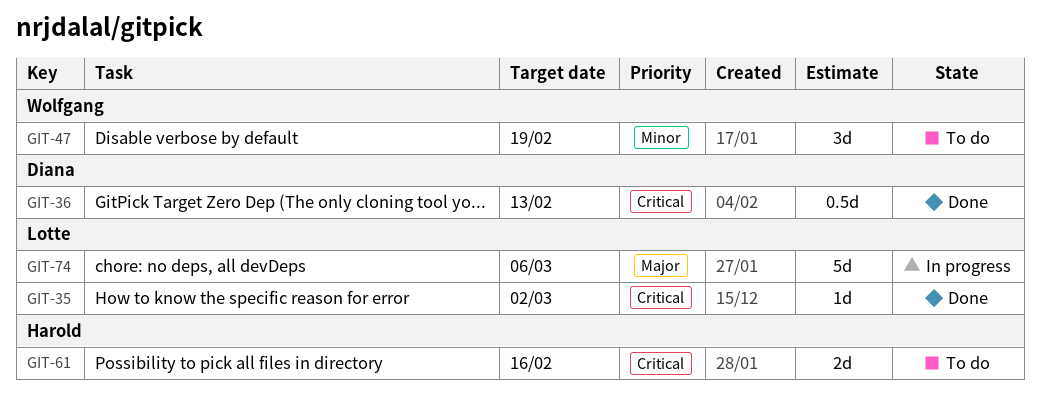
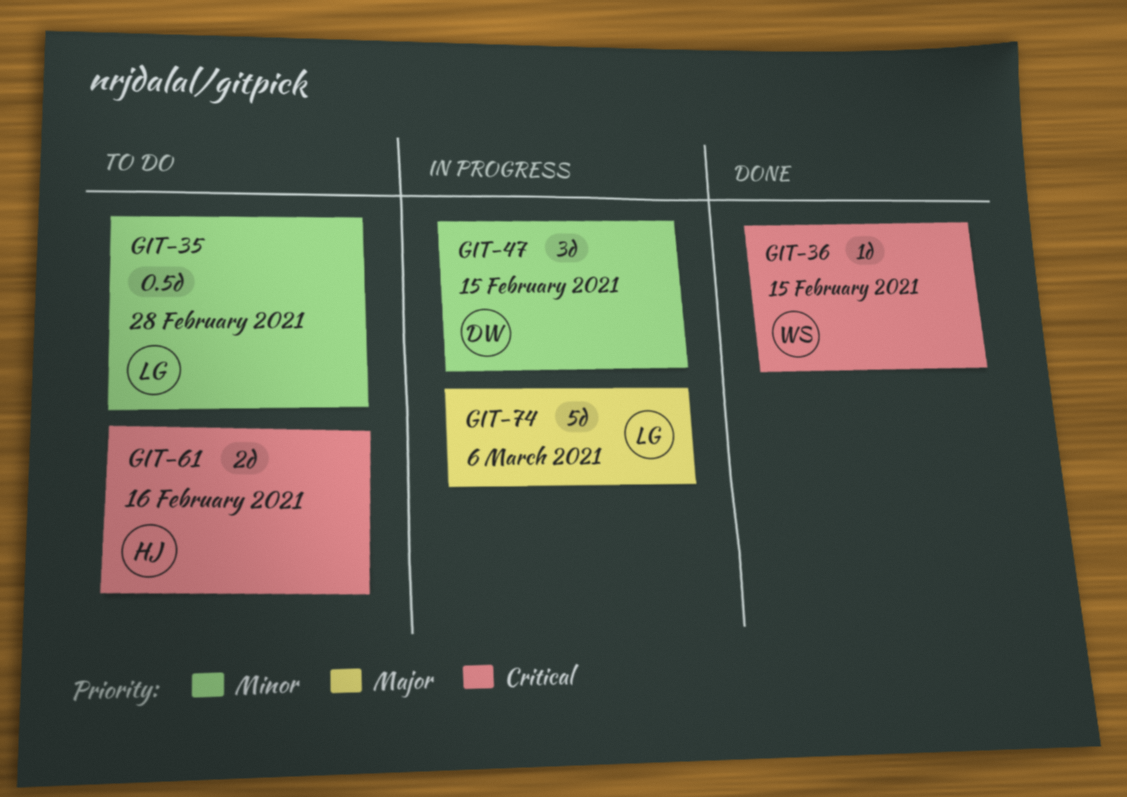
GIT-35, status: Done -> To do
GIT-35, priority: Critical -> Minor
GIT-35, estimate: 1d -> 0.5d
GIT-35, due: Mar 2 -> Feb 28
GIT-36, owner: Diana -> Wolfgang
GIT-36, estimate: 0.5d -> 1d
GIT-36, due: Feb 13 -> Feb 15
GIT-47, status: To do -> In progress
GIT-47, owner: Wolfgang -> Diana
GIT-47, due: Feb 19 -> Feb 15

